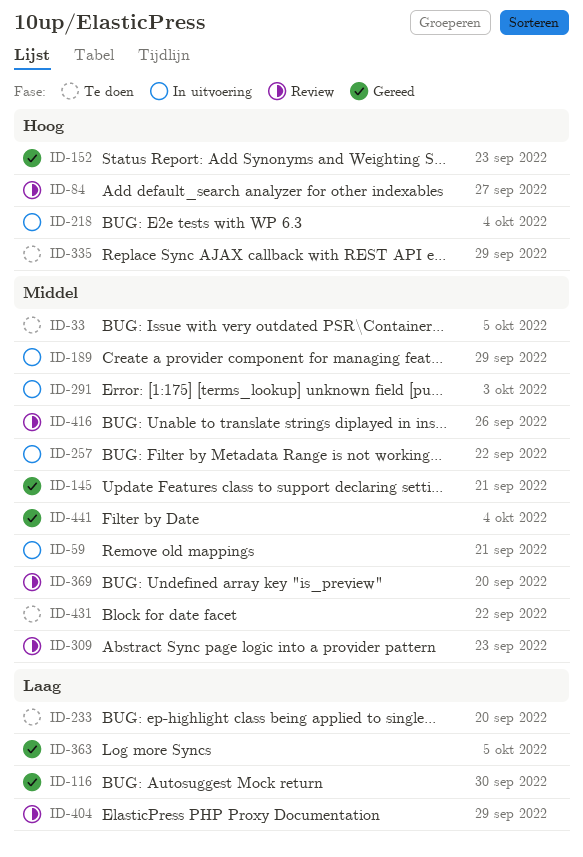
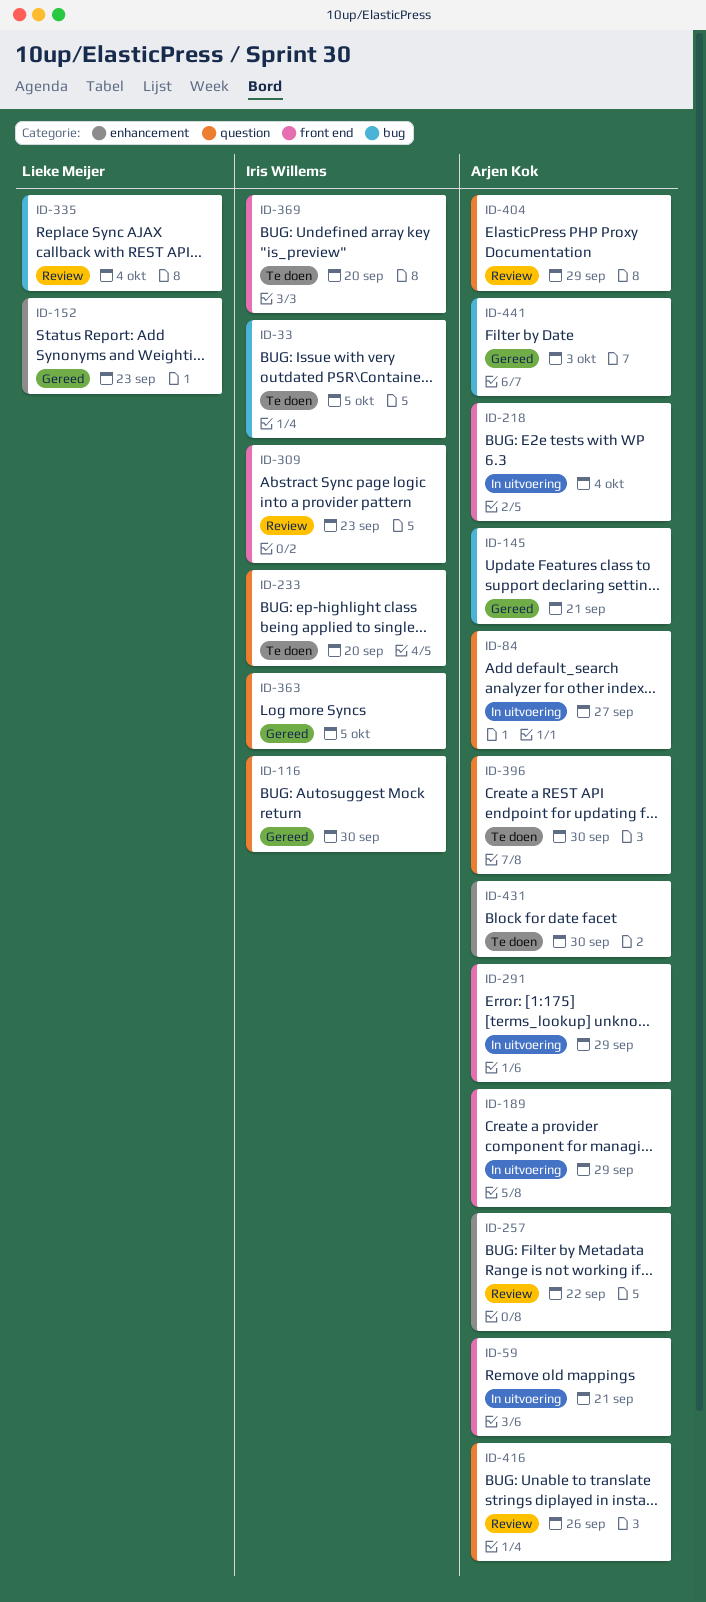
ID-84, status: Review -> In uitvoering
ID-257, status: In uitvoering -> Review
ID-291, due: Oct 3 -> Sep 29
ID-335, status: Te doen -> Review
ID-335, due: Sep 29 -> Oct 4
ID-369, status: Review -> Te doen
ID-396: none -> present
ID-431, due: Sep 22 -> Sep 30
ID-441, due: Oct 4 -> Oct 3

